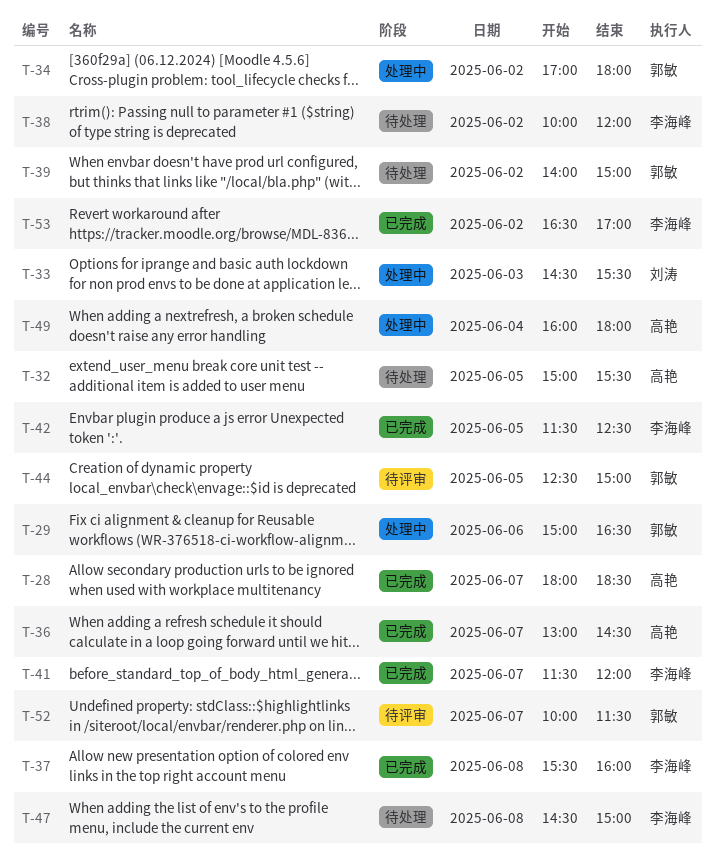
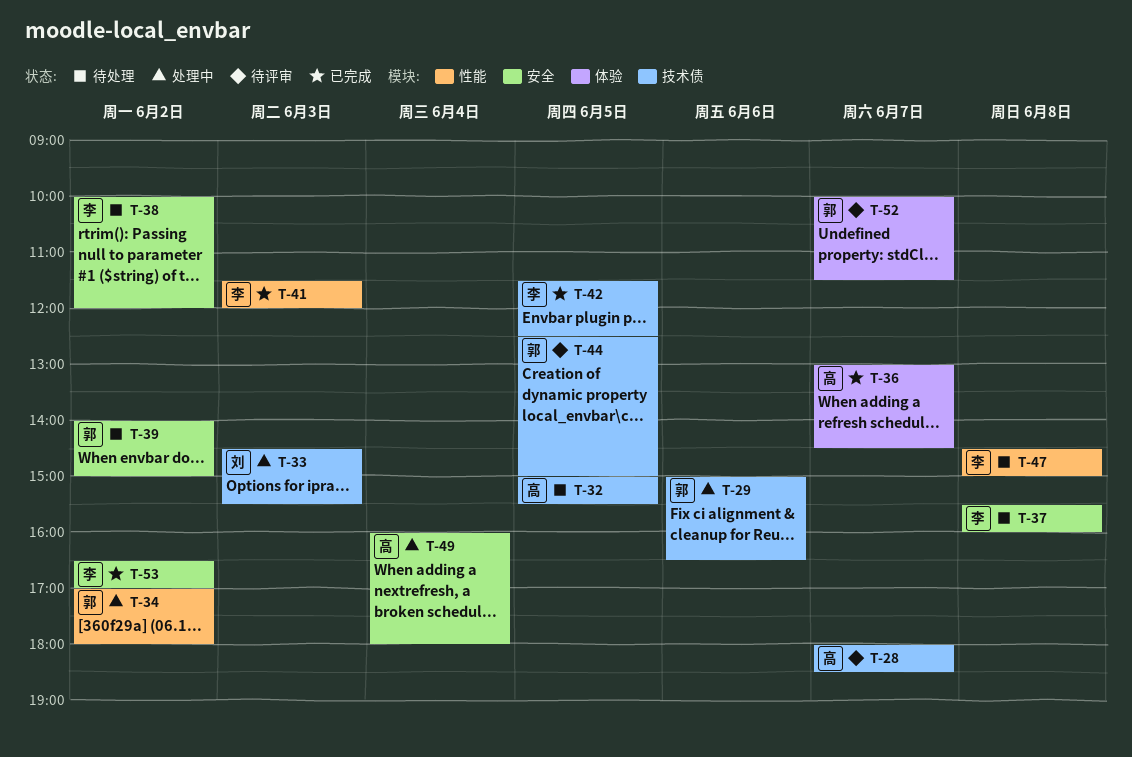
T-28, status: 已完成 -> 待评审
T-37, status: 已完成 -> 待处理
T-41, day: Jun 7 -> Jun 3

